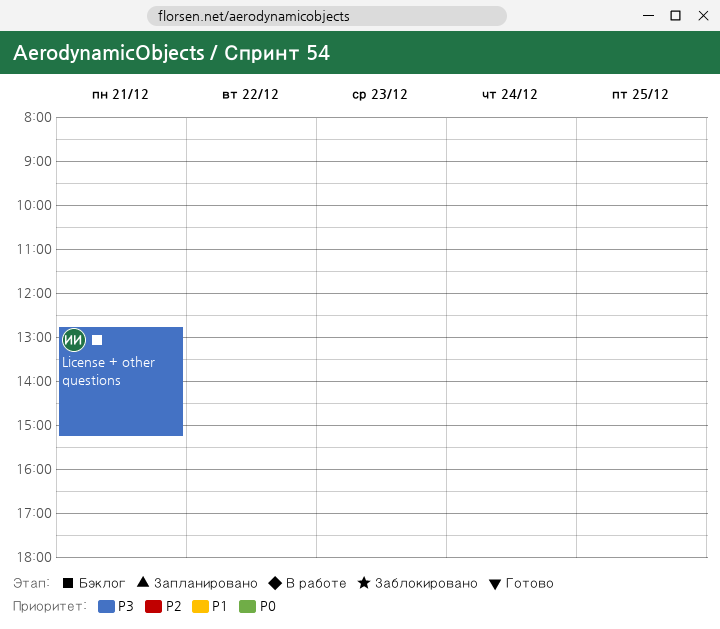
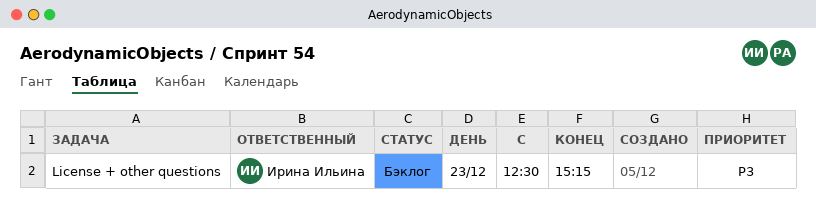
License + other questions, day: Dec 21 -> Dec 23
License + other questions, begins: 12:45 -> 12:30

